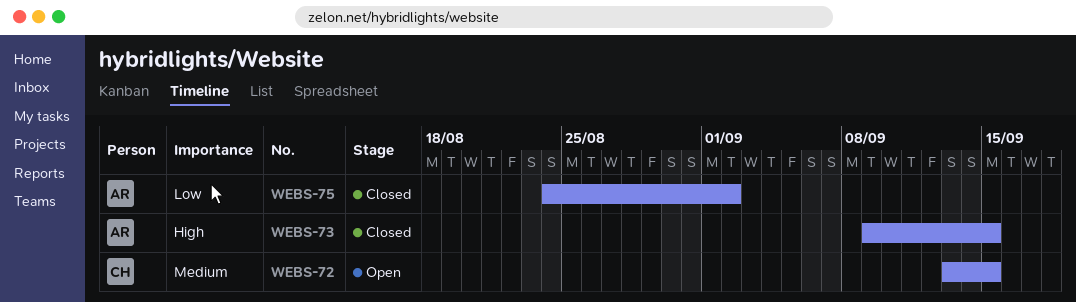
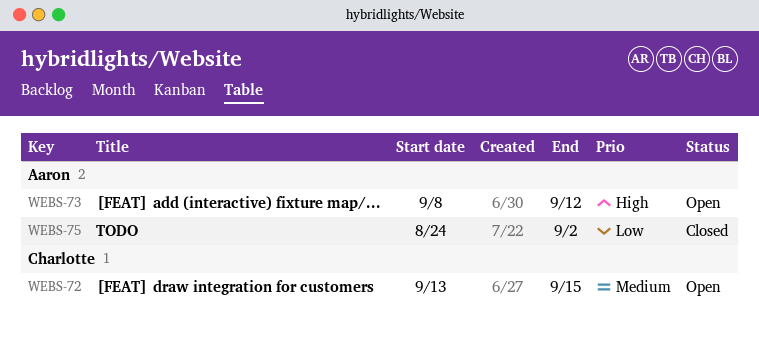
WEBS-73, status: Closed -> Open
WEBS-73, start: Sep 9 -> Sep 8
WEBS-73, due: Sep 15 -> Sep 12

